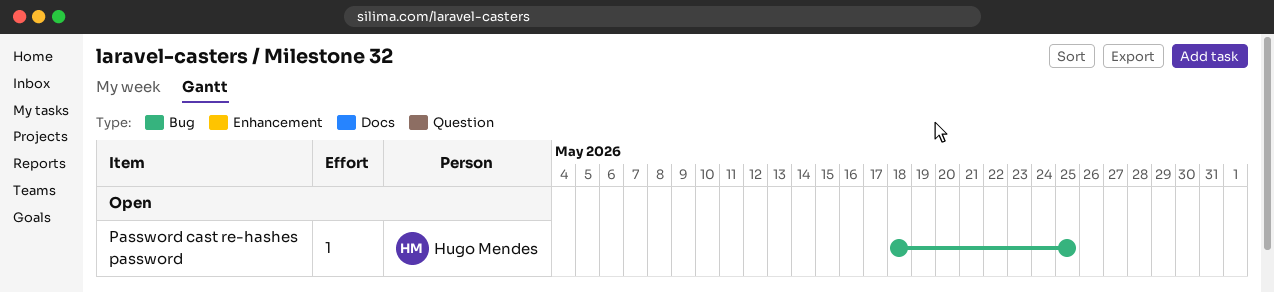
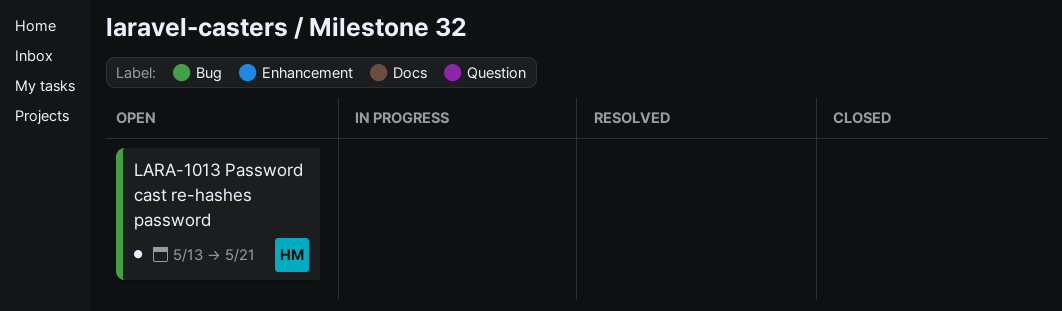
Password cast re-hashes password, start: May 18 -> May 13
Password cast re-hashes password, due: May 25 -> May 21

